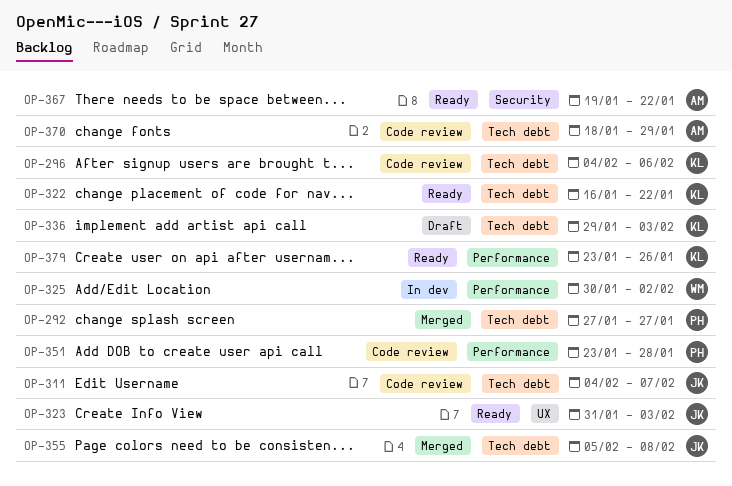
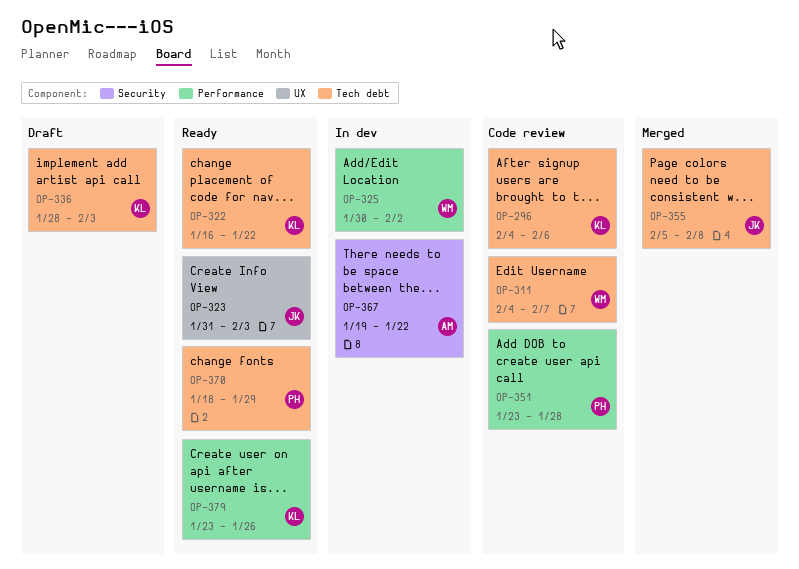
OP-292: present -> none
OP-311, owner: JK -> WM
OP-336, start: Jan 29 -> Jan 28
OP-367, status: Ready -> In dev
OP-370, status: Code review -> Ready
OP-370, owner: AM -> PH

